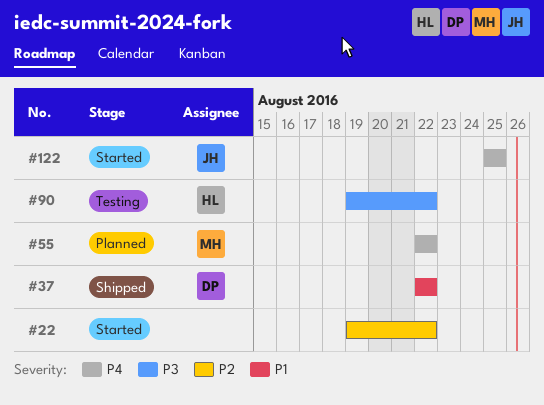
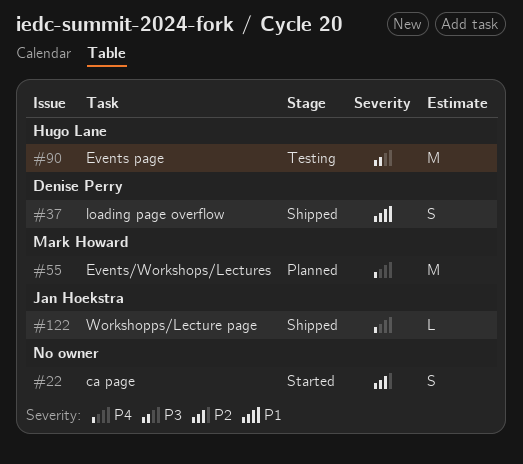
#122, status: Started -> Shipped

